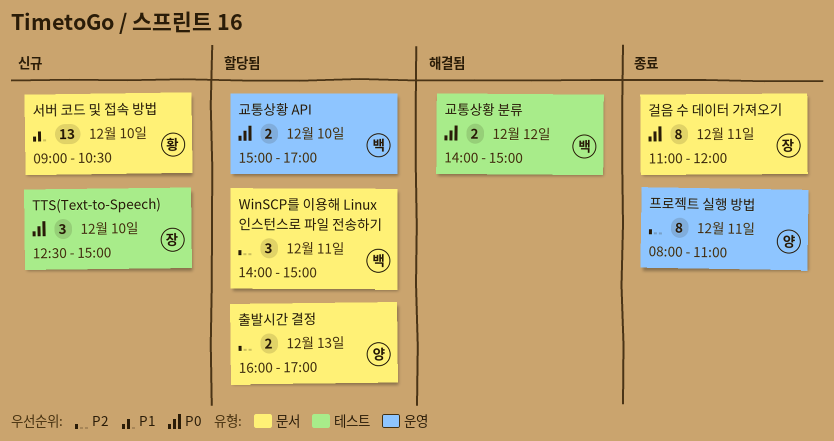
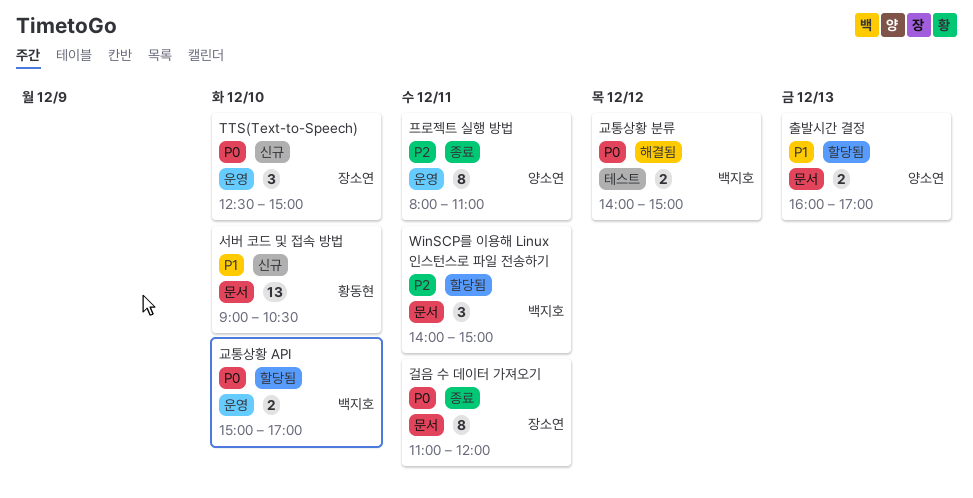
TTS(Text-to-Speech), label: 테스트 -> 운영
출발시간 결정, priority: P2 -> P1

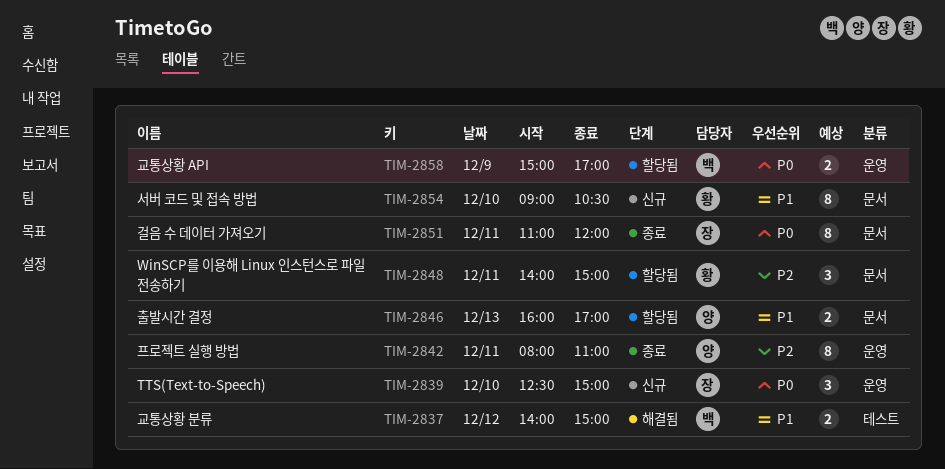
WinSCP를 이용해 Linux 인스턴스로 파일 전송하기, owner: 백지호 -> 황동현
교통상황 API, day: Dec 10 -> Dec 9
교통상황 분류, priority: P0 -> P1
서버 코드 및 접속 방법, estimate: 13 -> 8

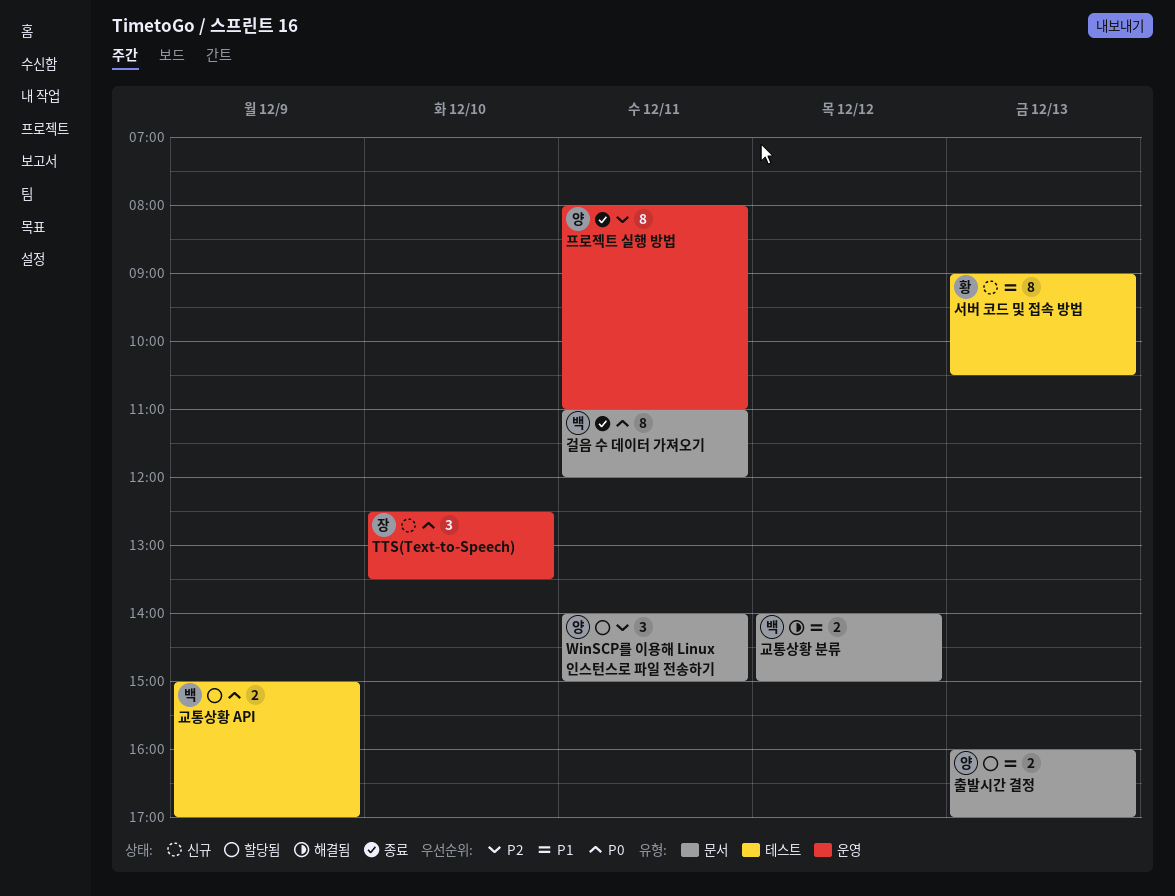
TTS(Text-to-Speech), ends: 15:00 -> 13:30
WinSCP를 이용해 Linux 인스턴스로 파일 전송하기, owner: 황 -> 양
걸음 수 데이터 가져오기, owner: 장 -> 백
교통상황 API, label: 운영 -> 테스트
교통상황 분류, label: 테스트 -> 문서
서버 코드 및 접속 방법, label: 문서 -> 테스트
서버 코드 및 접속 방법, day: Dec 10 -> Dec 13

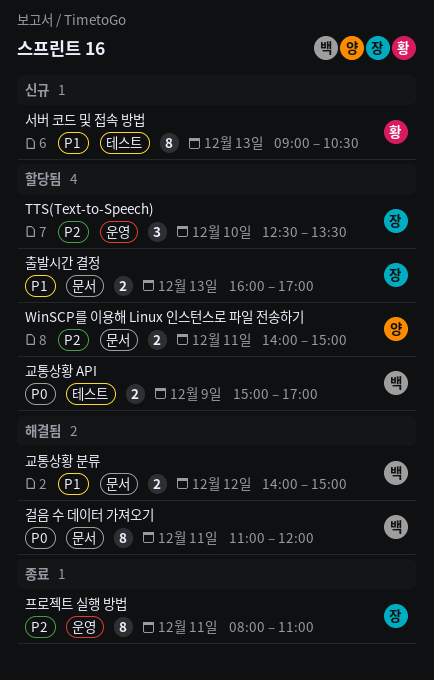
TTS(Text-to-Speech), status: 신규 -> 할당됨
TTS(Text-to-Speech), priority: P0 -> P2
WinSCP를 이용해 Linux 인스턴스로 파일 전송하기, estimate: 3 -> 2
걸음 수 데이터 가져오기, status: 종료 -> 해결됨
출발시간 결정, owner: 양 -> 장
프로젝트 실행 방법, owner: 양 -> 장

